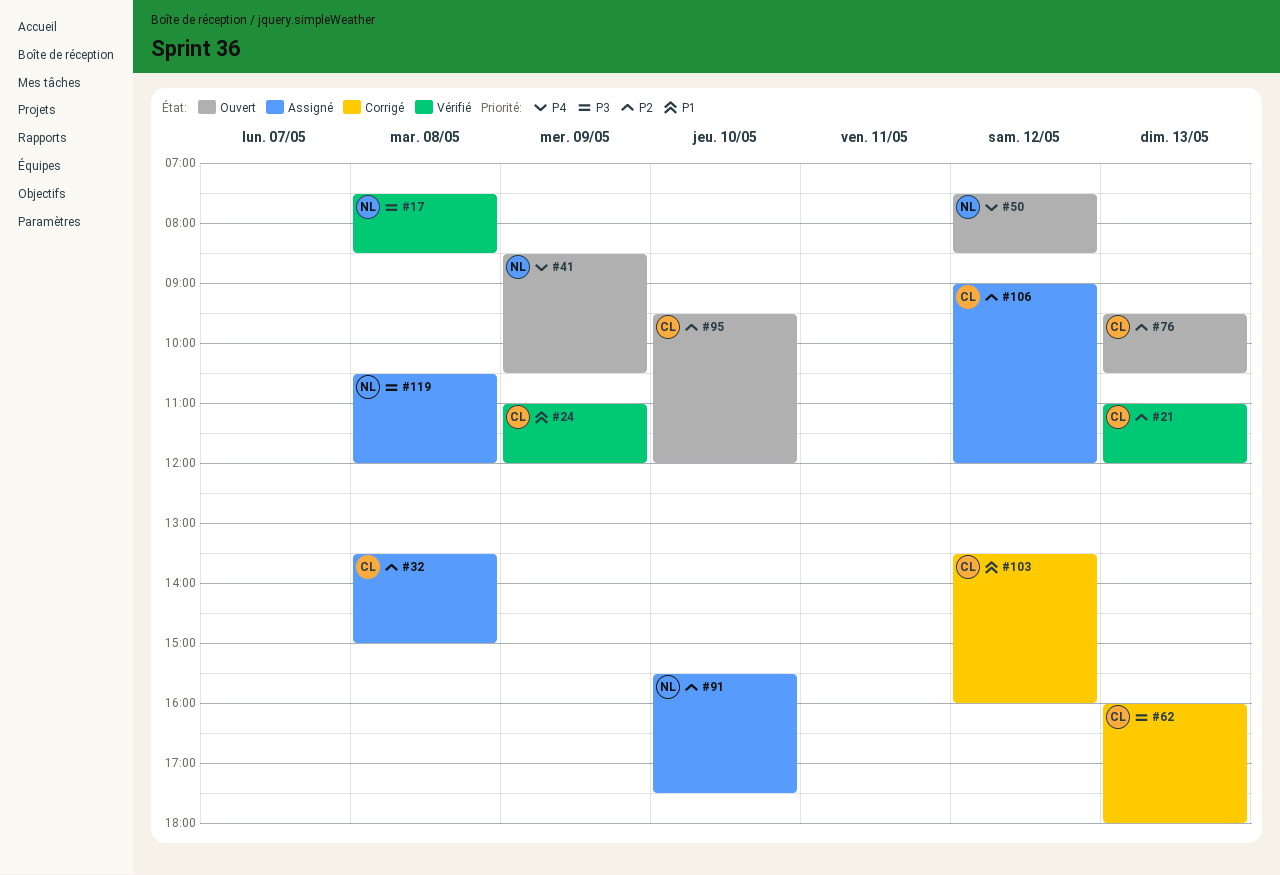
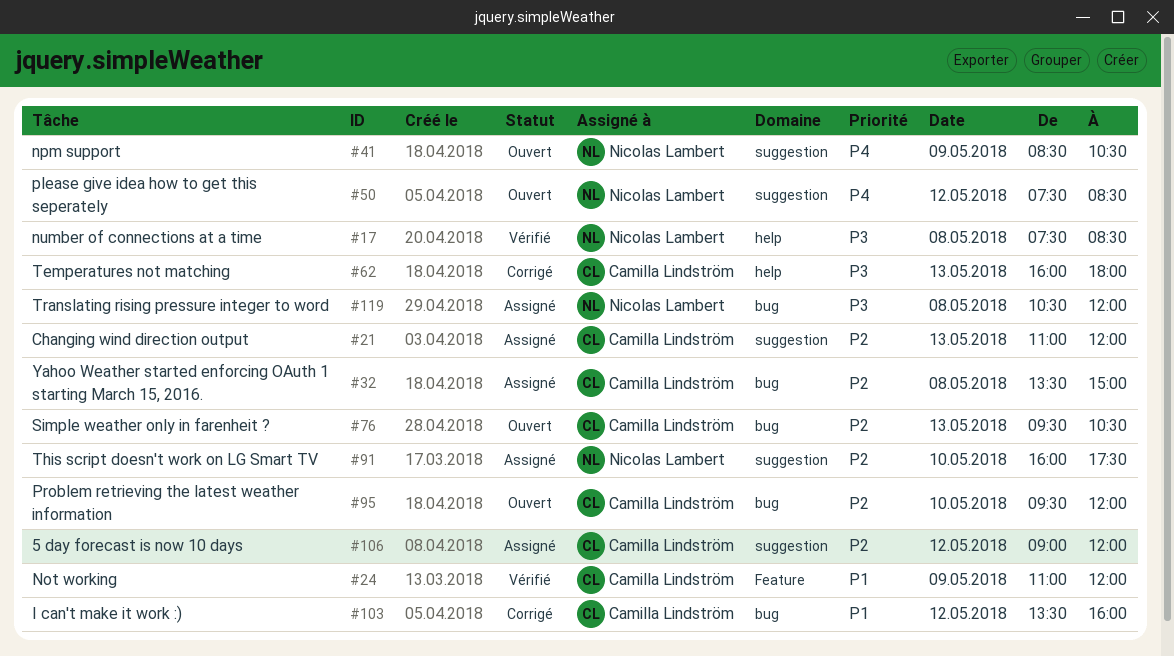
#21, status: Vérifié -> Assigné
#91, begins: 15:30 -> 16:00

